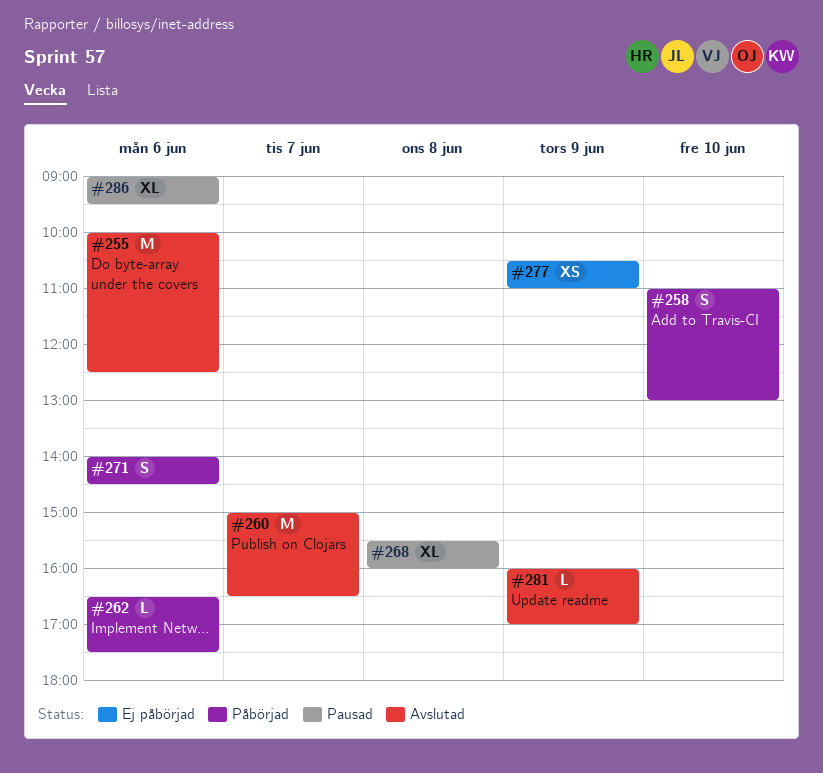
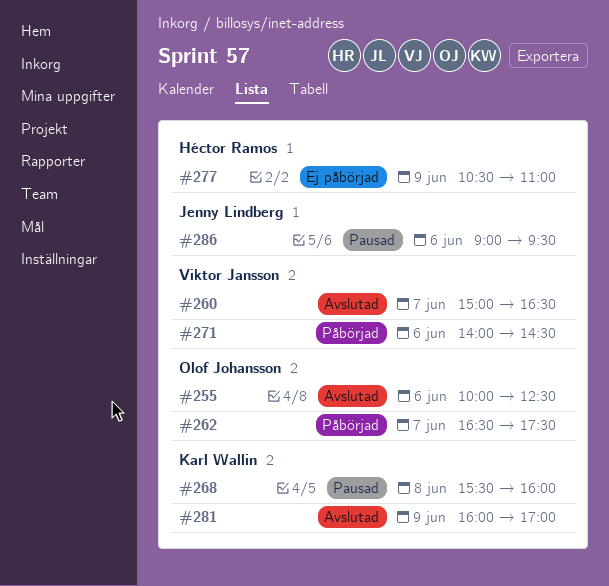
#258: present -> none
#262, day: Jun 6 -> Jun 7

